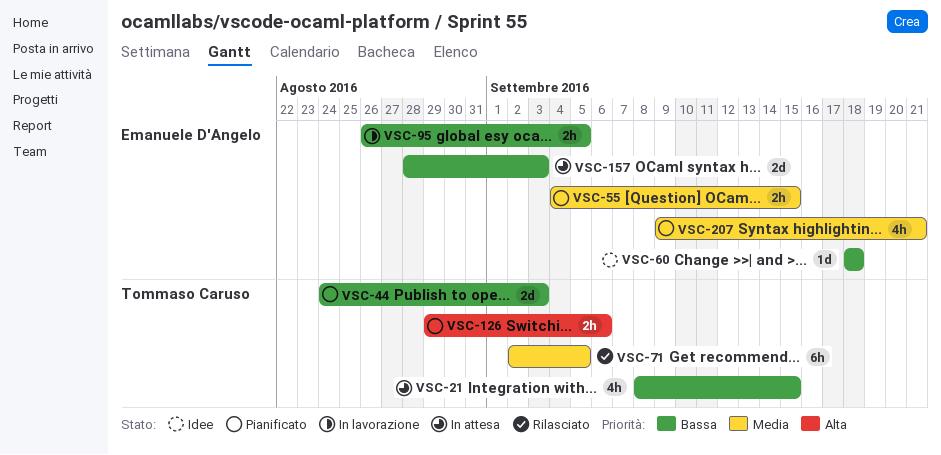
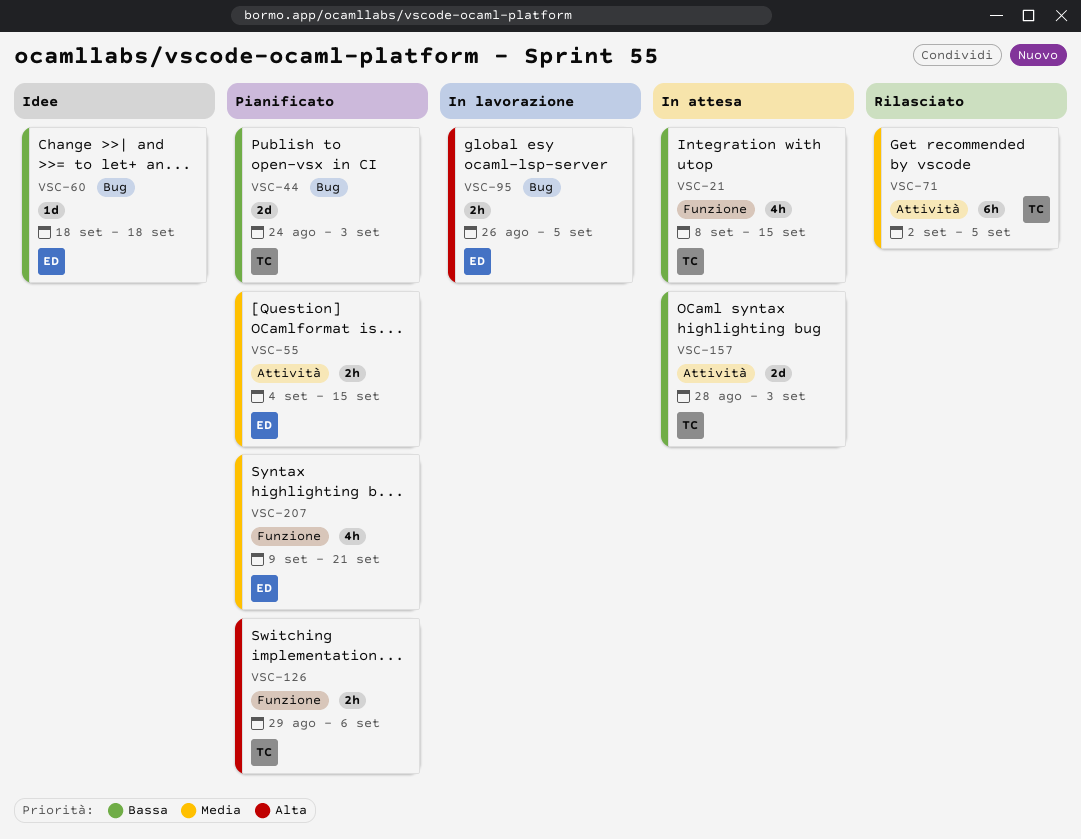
VSC-95, priority: Bassa -> Alta
VSC-157, owner: Emanuele D'Angelo -> Tommaso Caruso

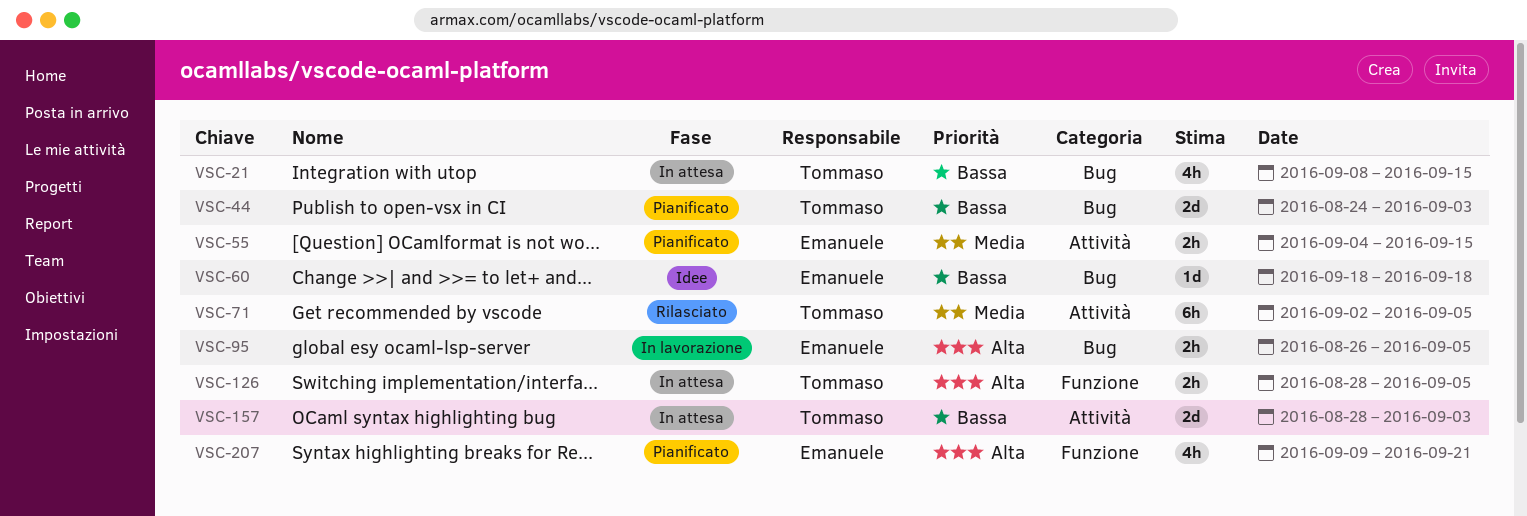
VSC-21, label: Funzione -> Bug
VSC-126, status: Pianificato -> In attesa
VSC-126, start: Aug 29 -> Aug 28
VSC-126, due: Sep 6 -> Sep 5
VSC-207, priority: Media -> Alta

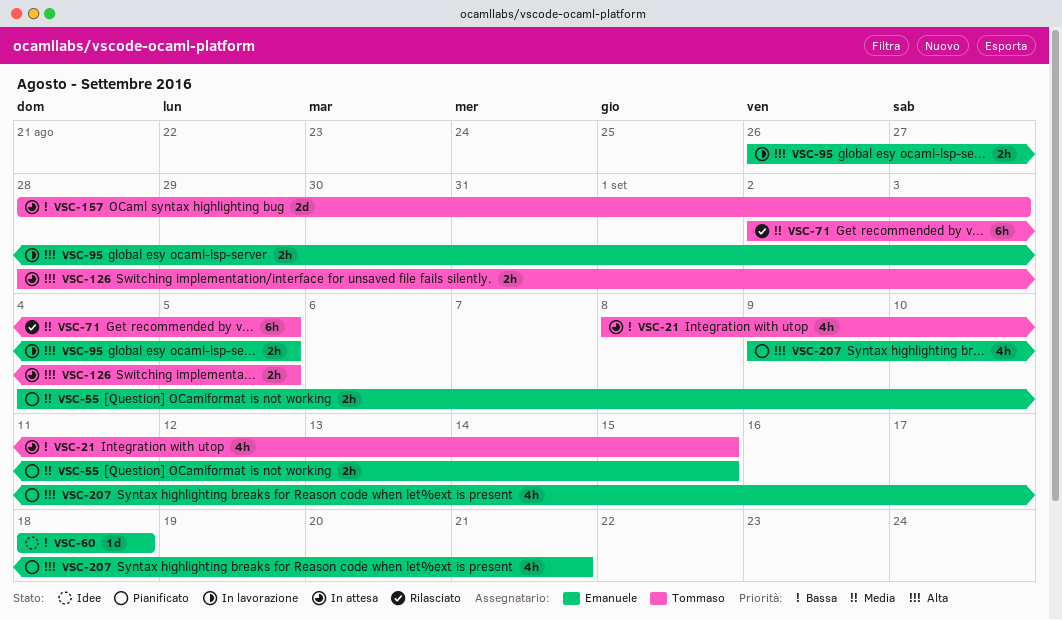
VSC-44: present -> none

